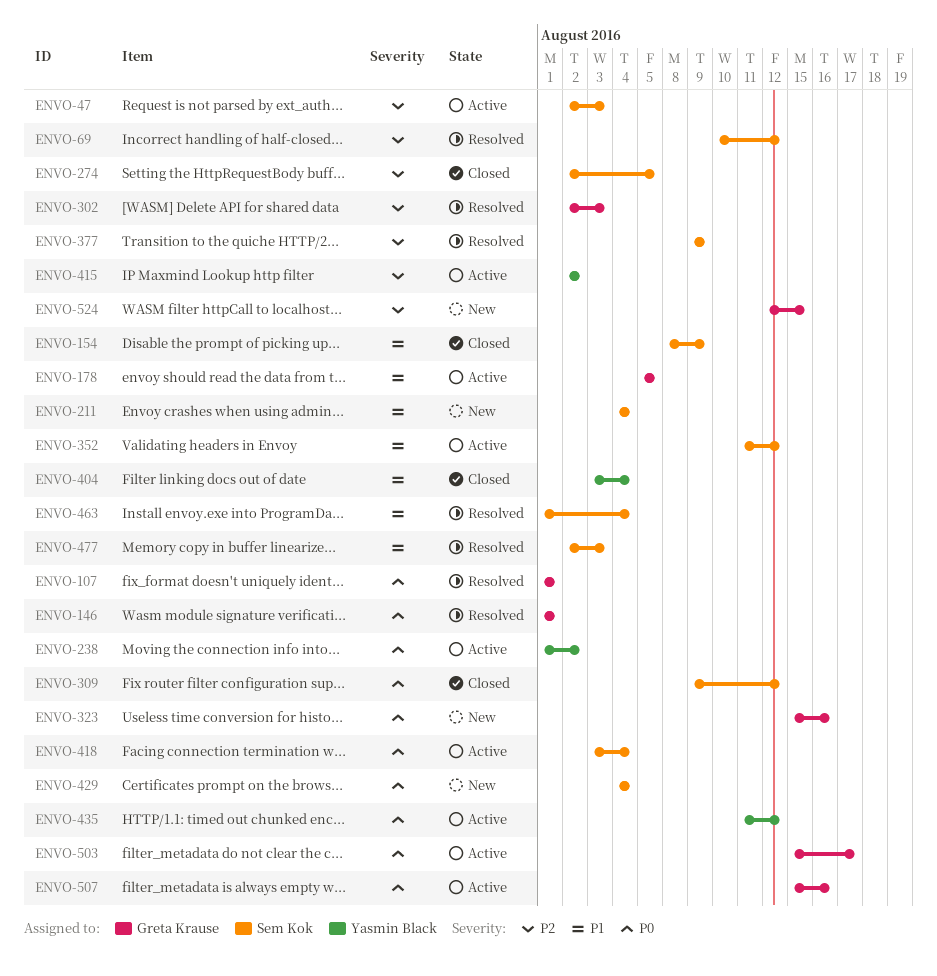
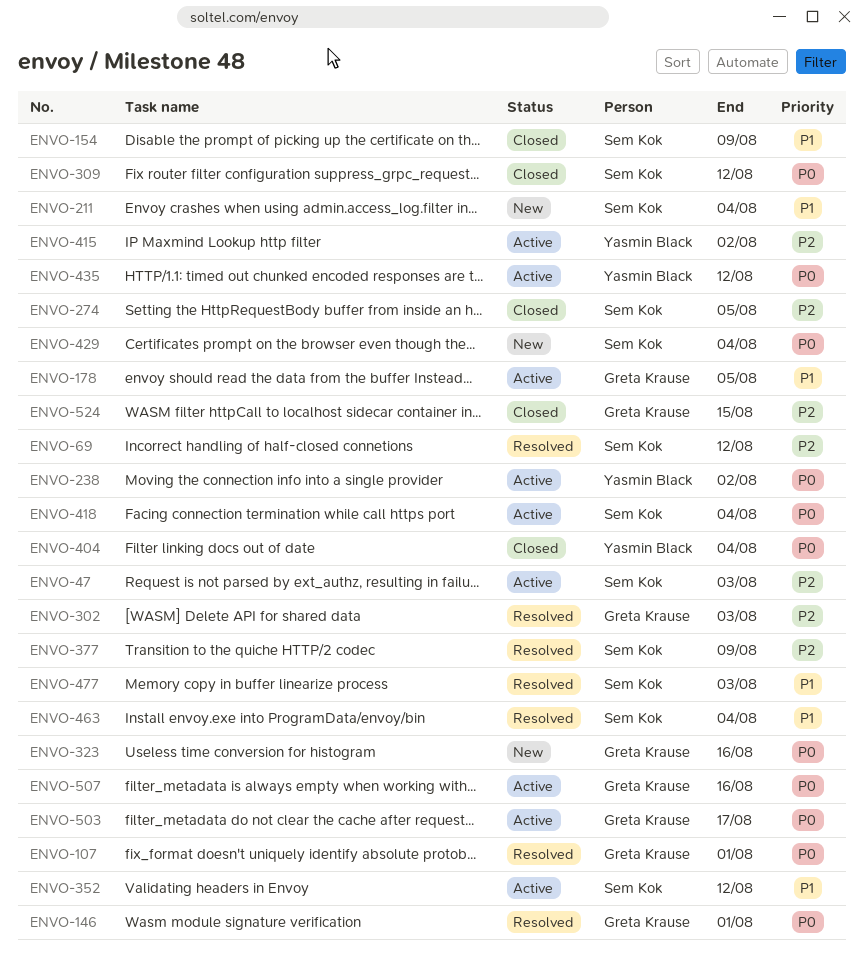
ENVO-404, priority: P1 -> P0
ENVO-524, status: New -> Closed

